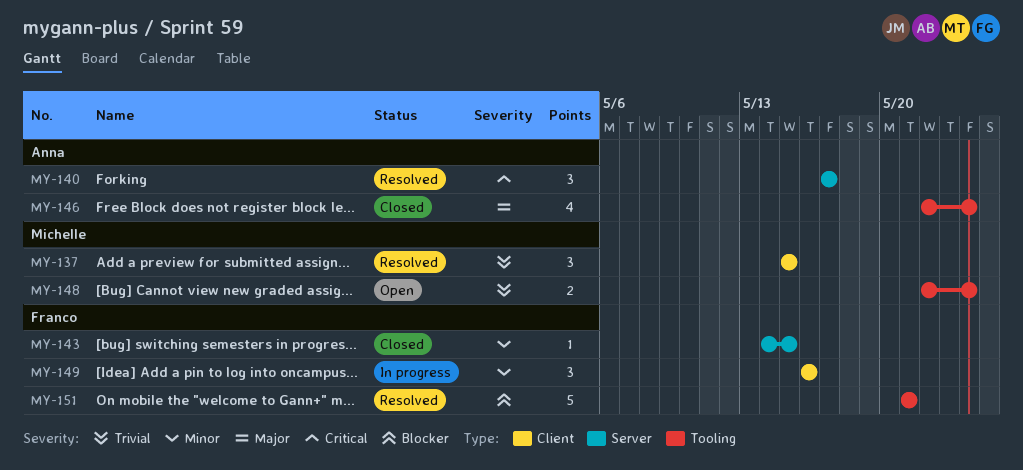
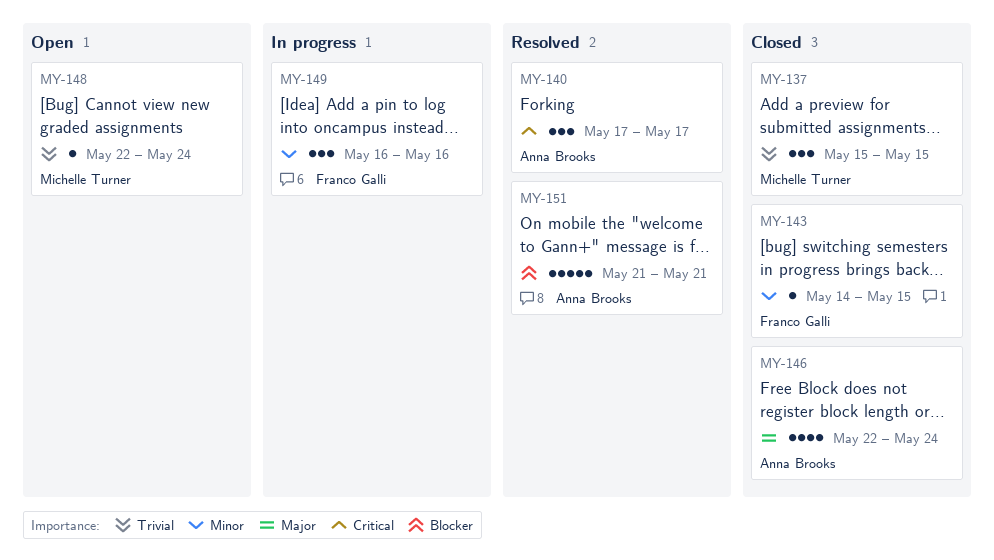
MY-137, status: Resolved -> Closed
MY-148, estimate: 2 -> 1
MY-151, owner: Franco Galli -> Anna Brooks

